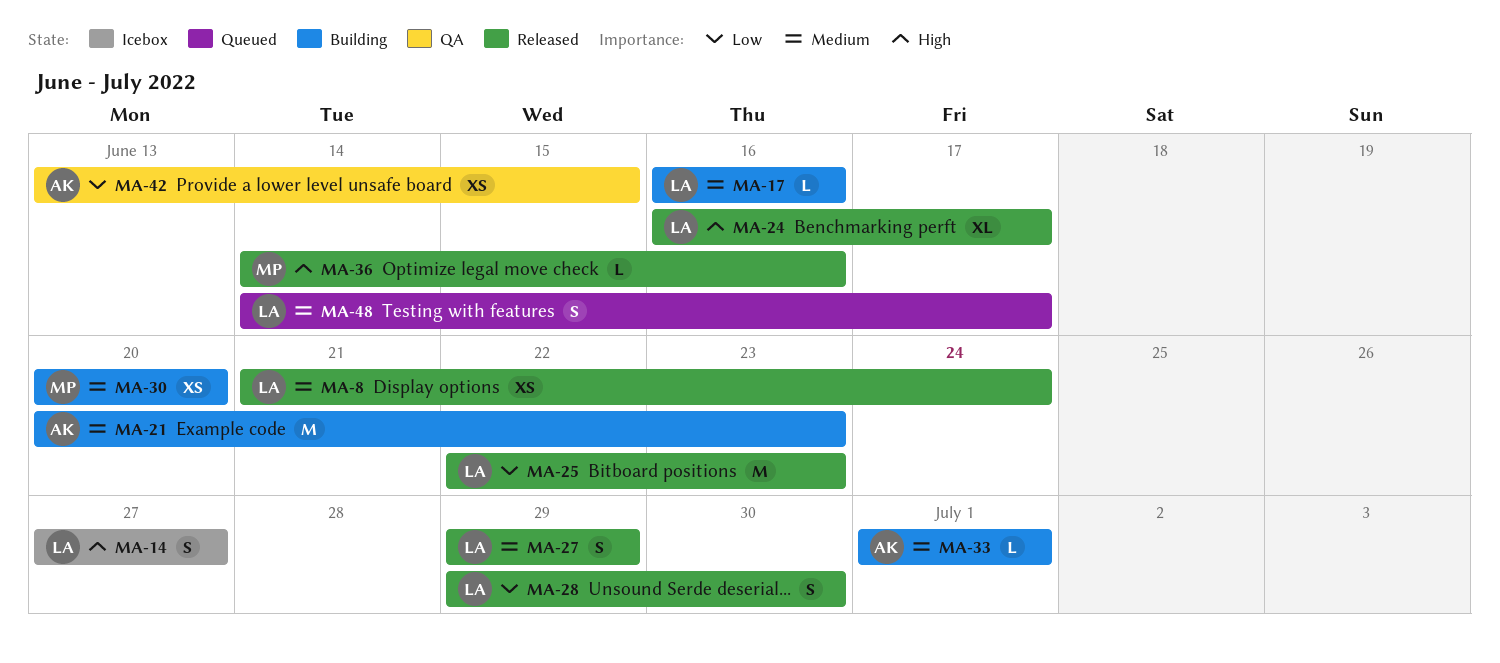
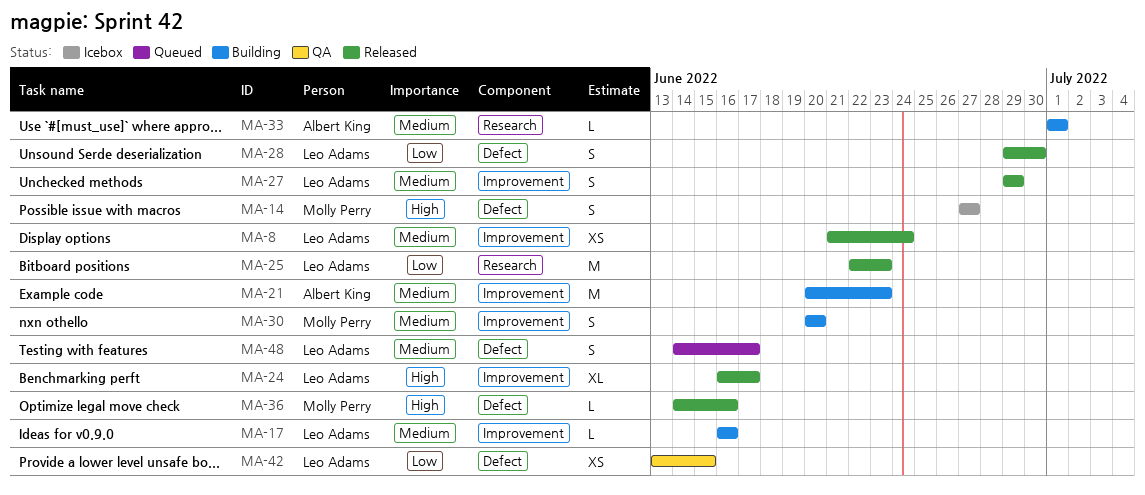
MA-14, owner: Leo Adams -> Molly Perry
MA-30, estimate: XS -> S
MA-42, owner: Albert King -> Leo Adams

